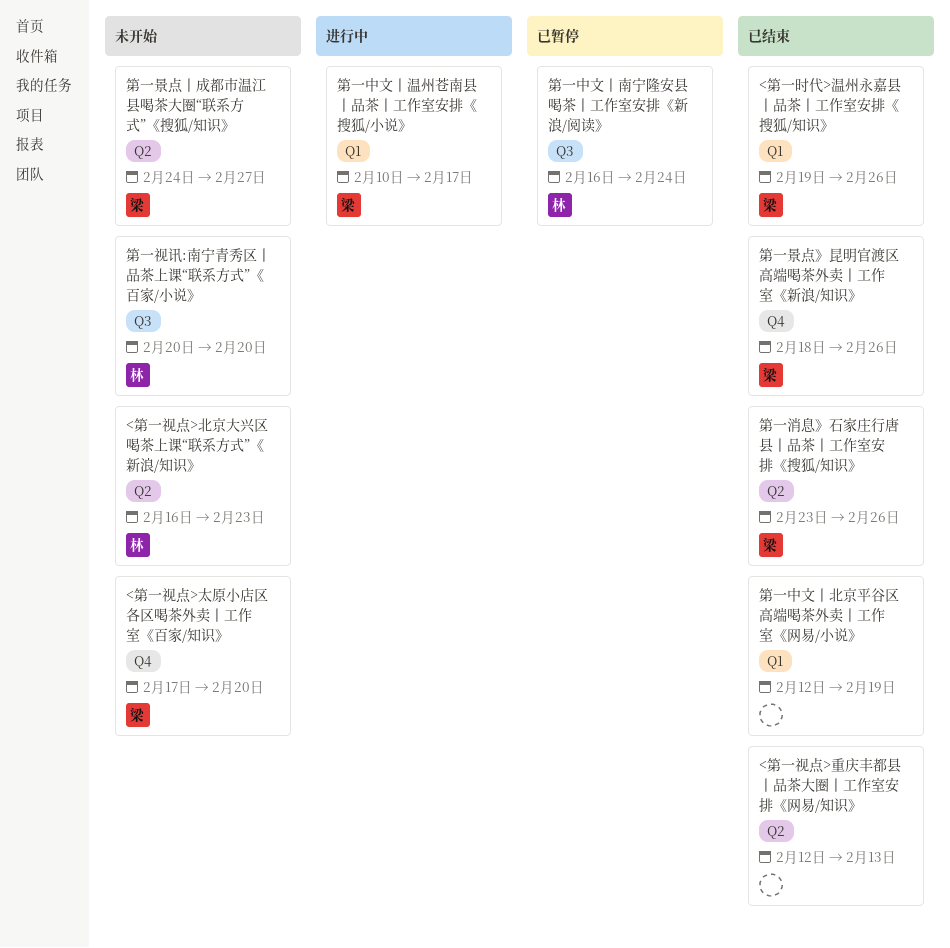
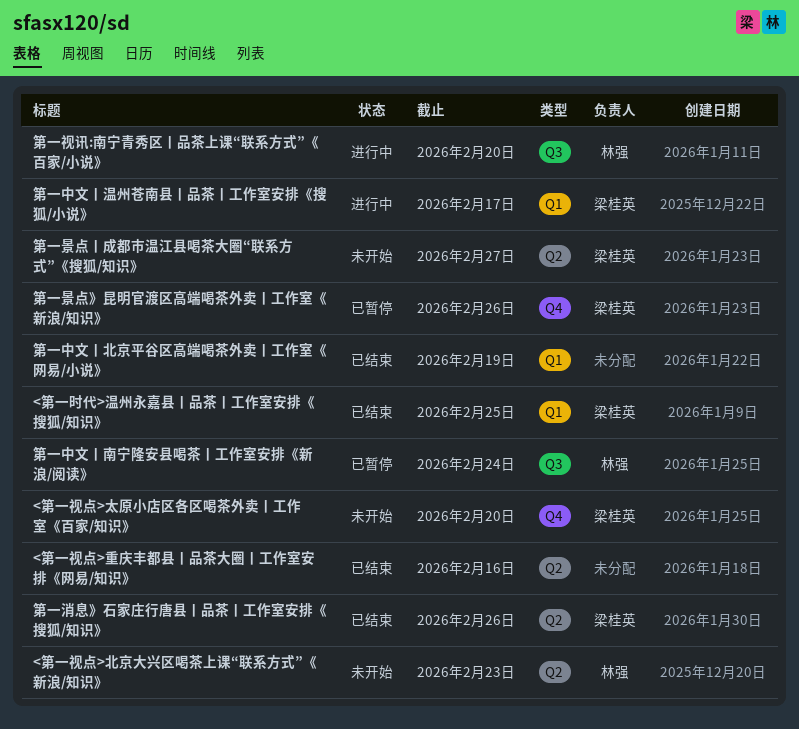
<第一时代>温州永嘉县丨品茶丨工作室安排《搜狐/知识》, due: Feb 26 -> Feb 25
<第一视点>重庆丰都县丨品茶大圈丨工作室安排《网易/知识》, due: Feb 13 -> Feb 16
第一景点》昆明官渡区高端喝茶外卖丨工作室《新浪/知识》, status: 已结束 -> 已暂停
第一视讯:南宁青秀区丨品茶上课“联系方式”《百家/小说》, status: 未开始 -> 进行中

